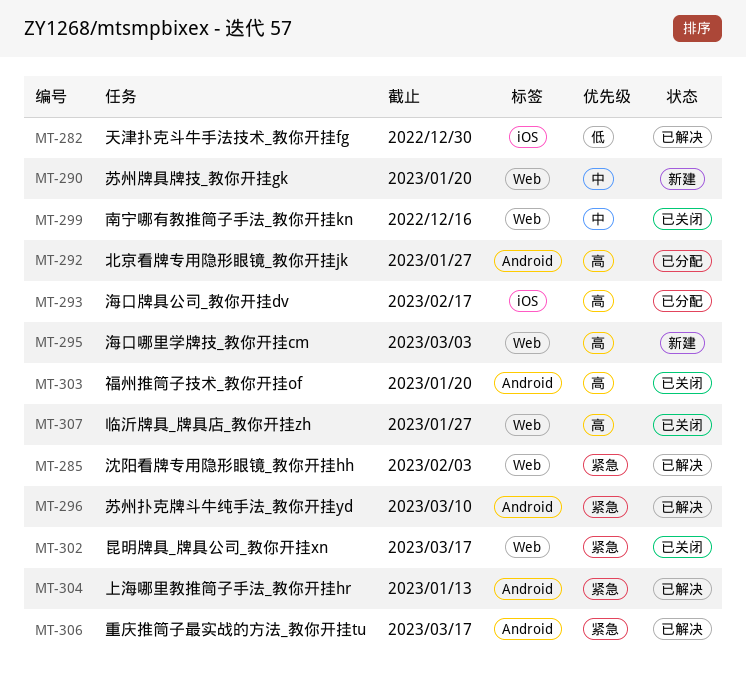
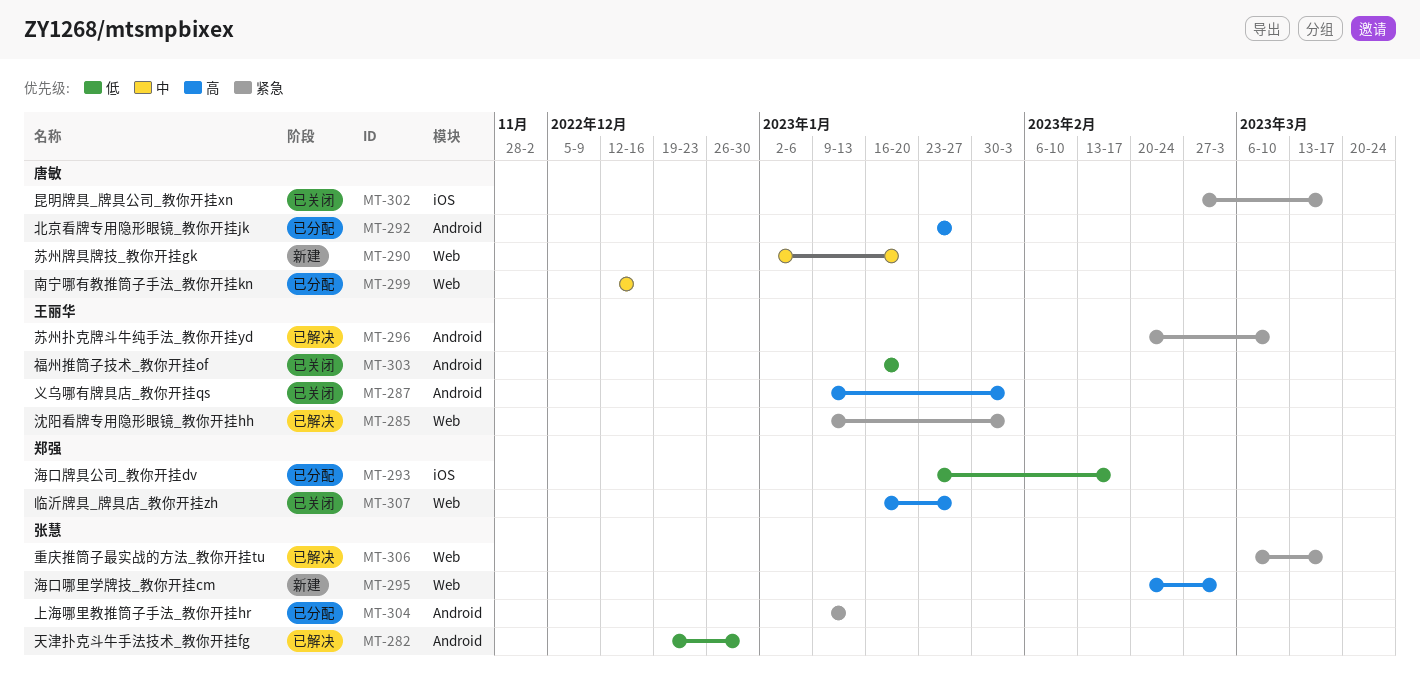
MT-282, label: iOS -> Android
MT-287: none -> present
MT-293, priority: 高 -> 低
MT-299, status: 已关闭 -> 已分配
MT-302, label: Web -> iOS
MT-303, priority: 高 -> 低
MT-304, status: 已解决 -> 已分配
MT-306, label: Android -> Web

